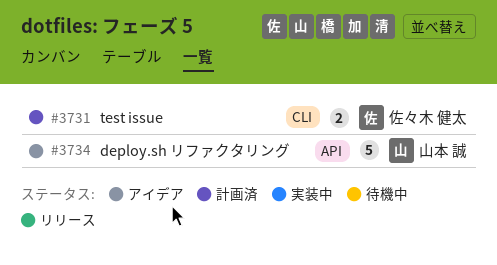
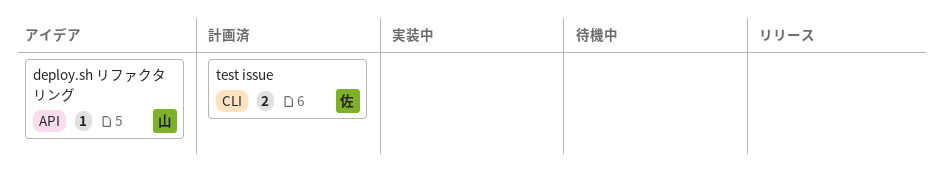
deploy.sh リファクタリング, estimate: 5 -> 1

